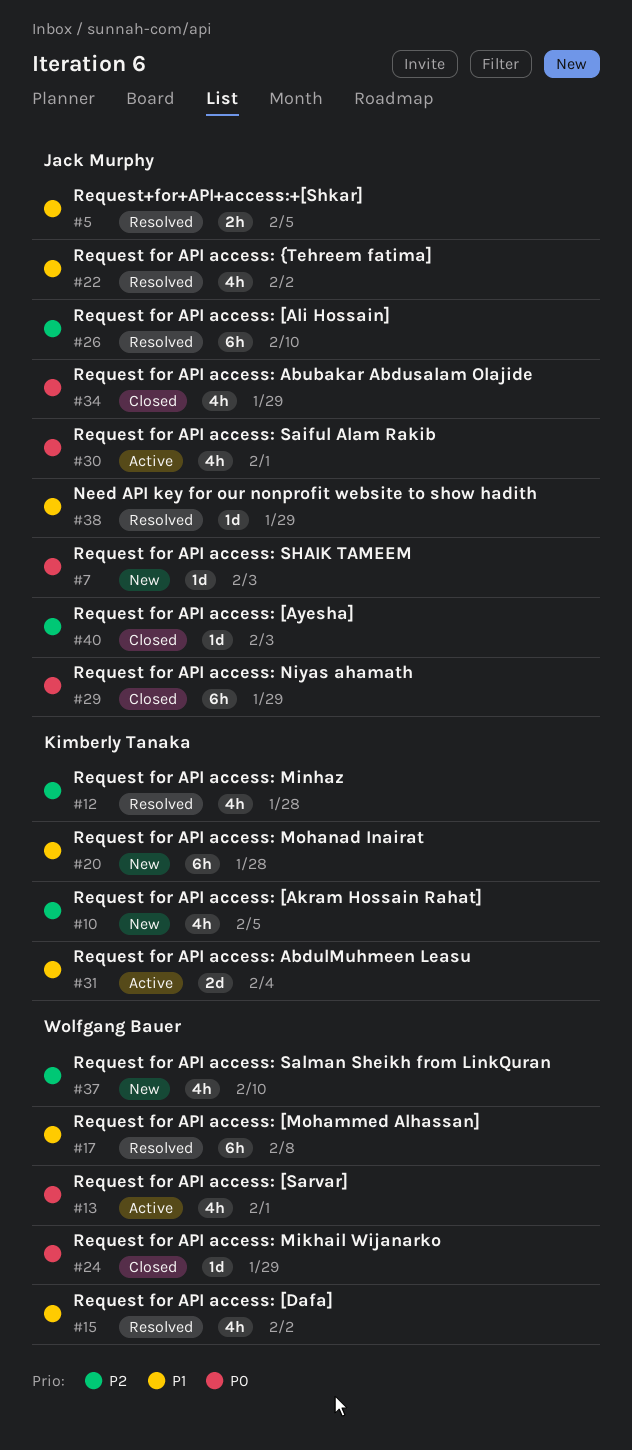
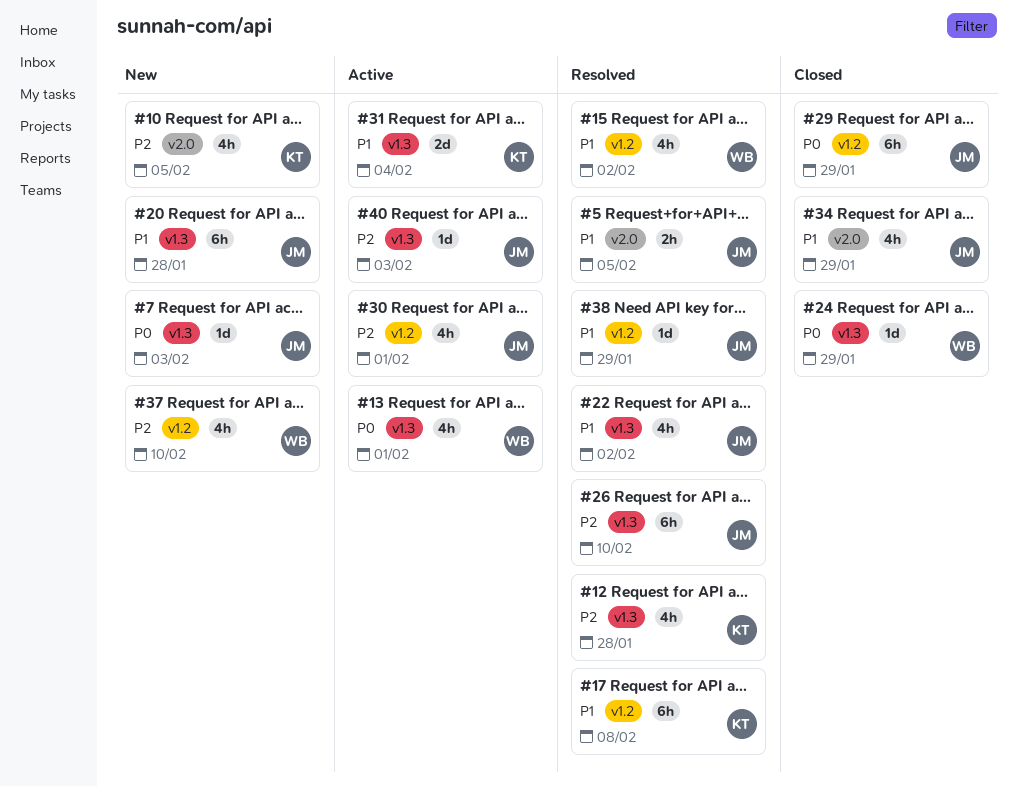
#17, owner: Wolfgang Bauer -> Kimberly Tanaka
#20, owner: Kimberly Tanaka -> Jack Murphy
#30, priority: P0 -> P2
#34, priority: P0 -> P1
#40, status: Closed -> Active

